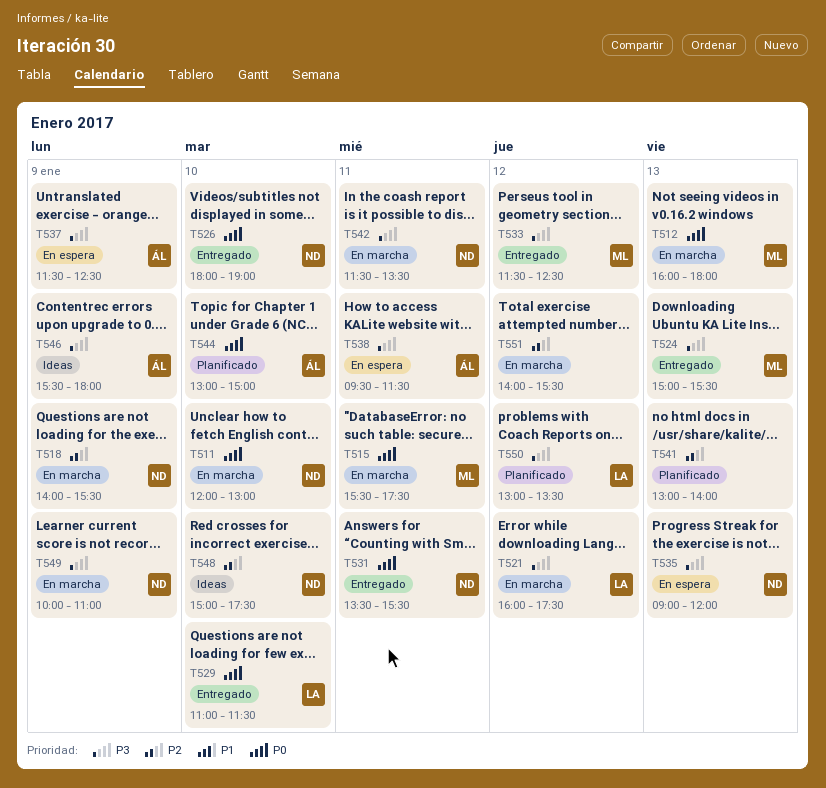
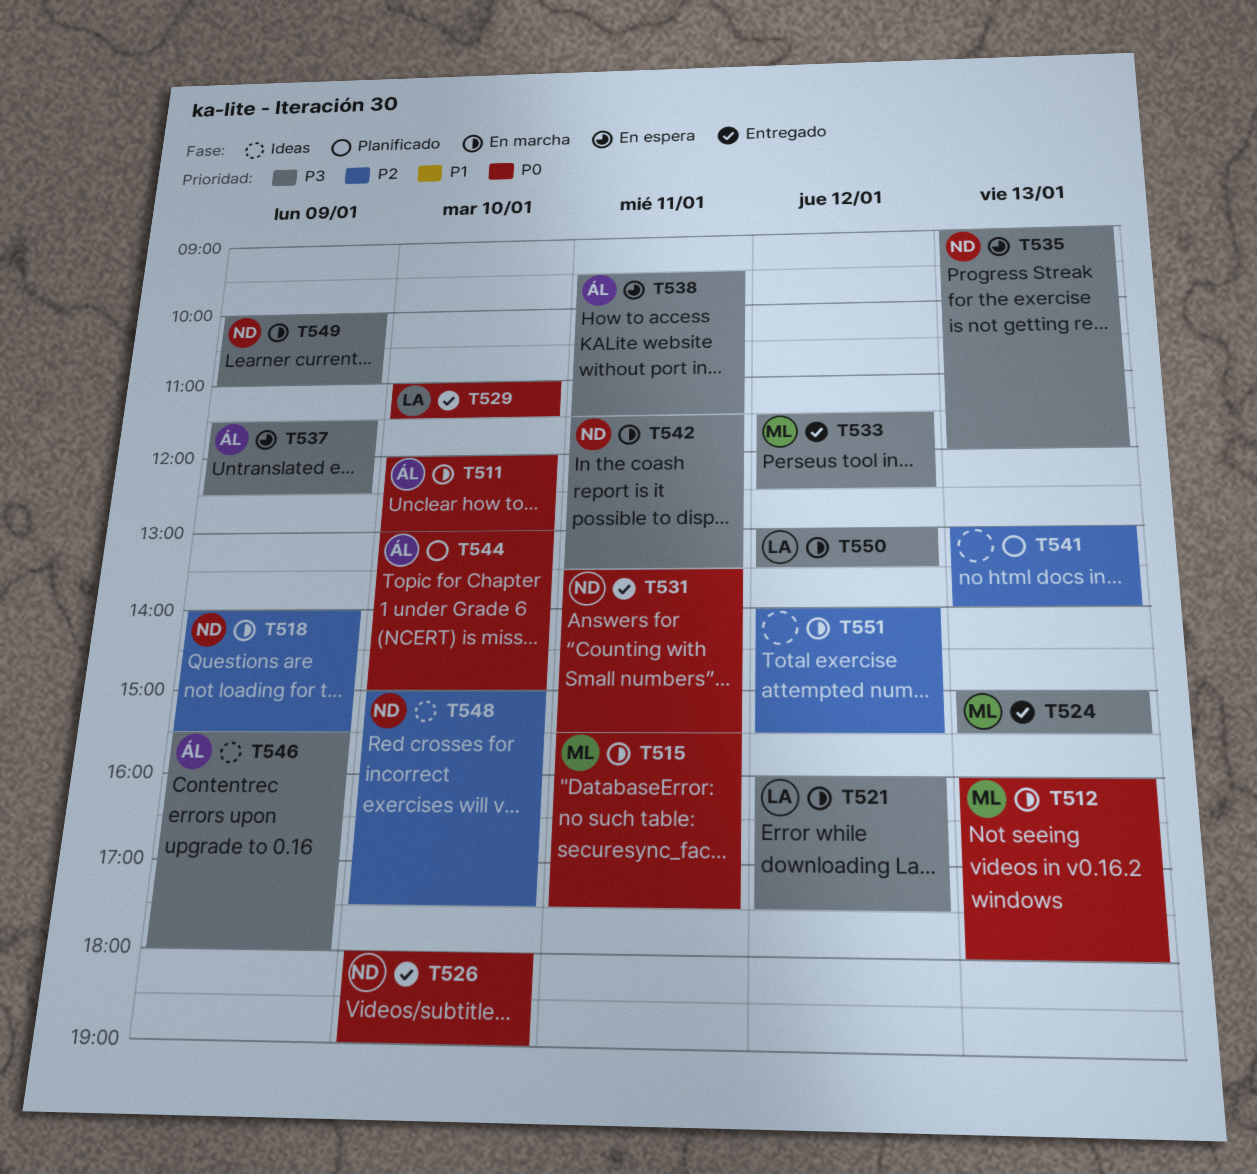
T511, owner: ND -> ÁL
T550, status: Planificado -> En marcha

